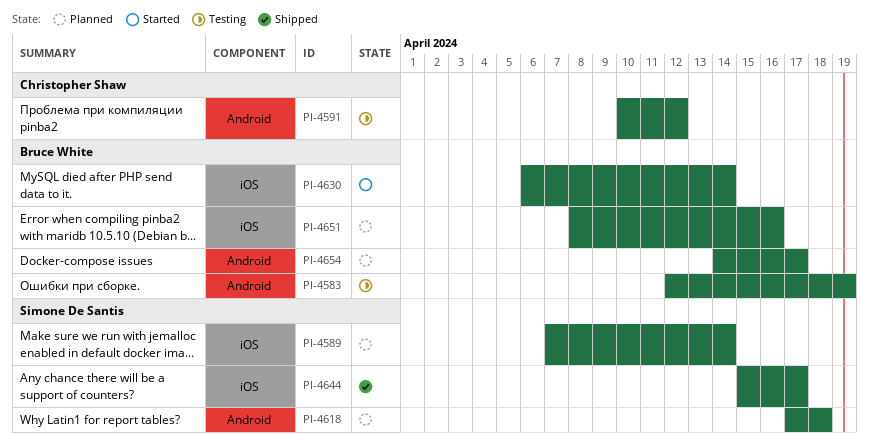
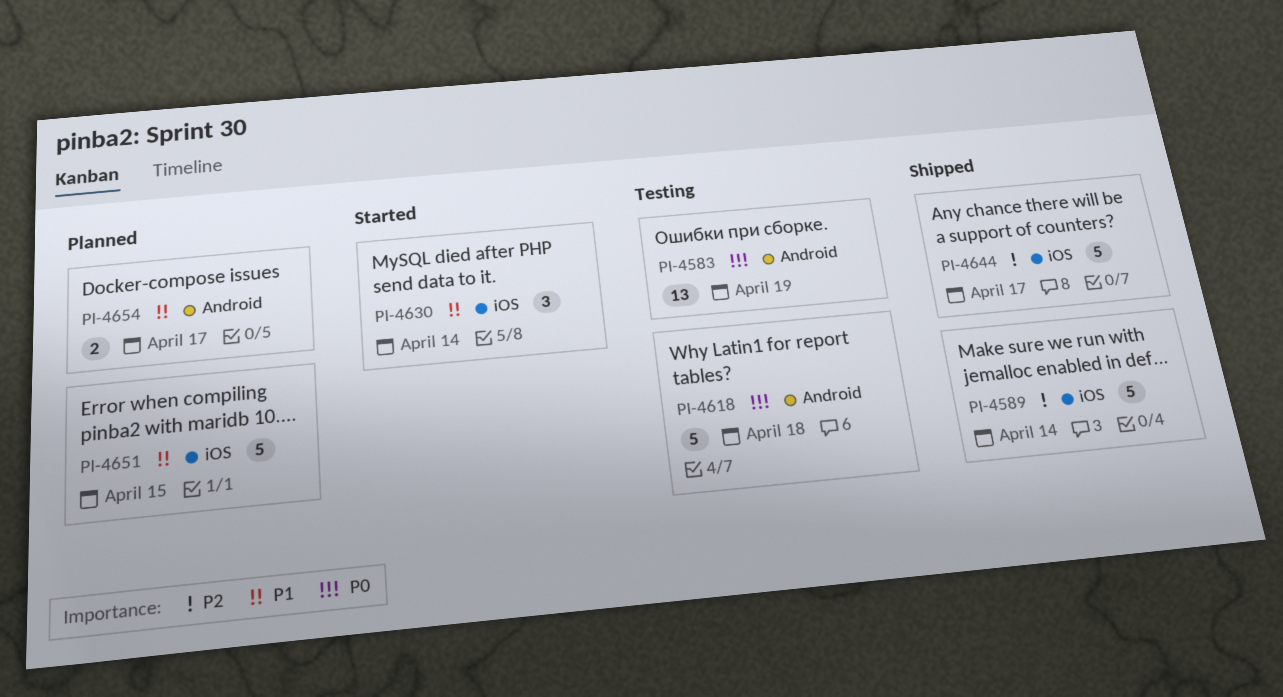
PI-4589, status: Planned -> Shipped
PI-4591: present -> none
PI-4618, status: Planned -> Testing
PI-4651, due: Apr 16 -> Apr 15

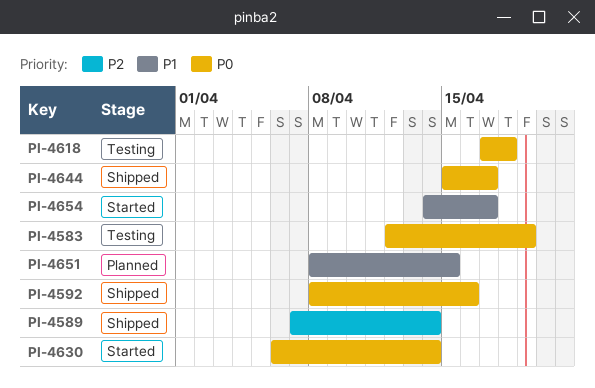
PI-4592: none -> present
PI-4630, priority: P1 -> P0
PI-4644, priority: P2 -> P0
PI-4654, status: Planned -> Started

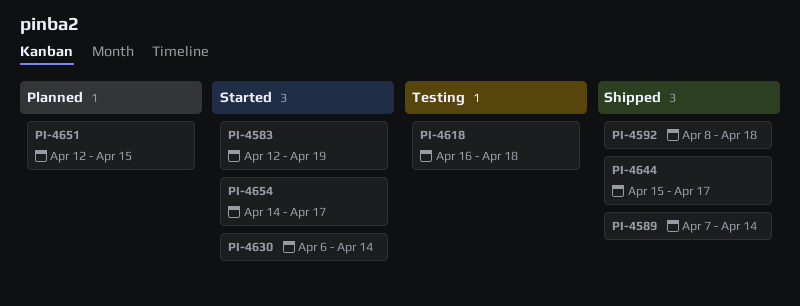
PI-4583, status: Testing -> Started
PI-4592, due: Apr 16 -> Apr 18
PI-4618, start: Apr 17 -> Apr 16
PI-4651, start: Apr 8 -> Apr 12

